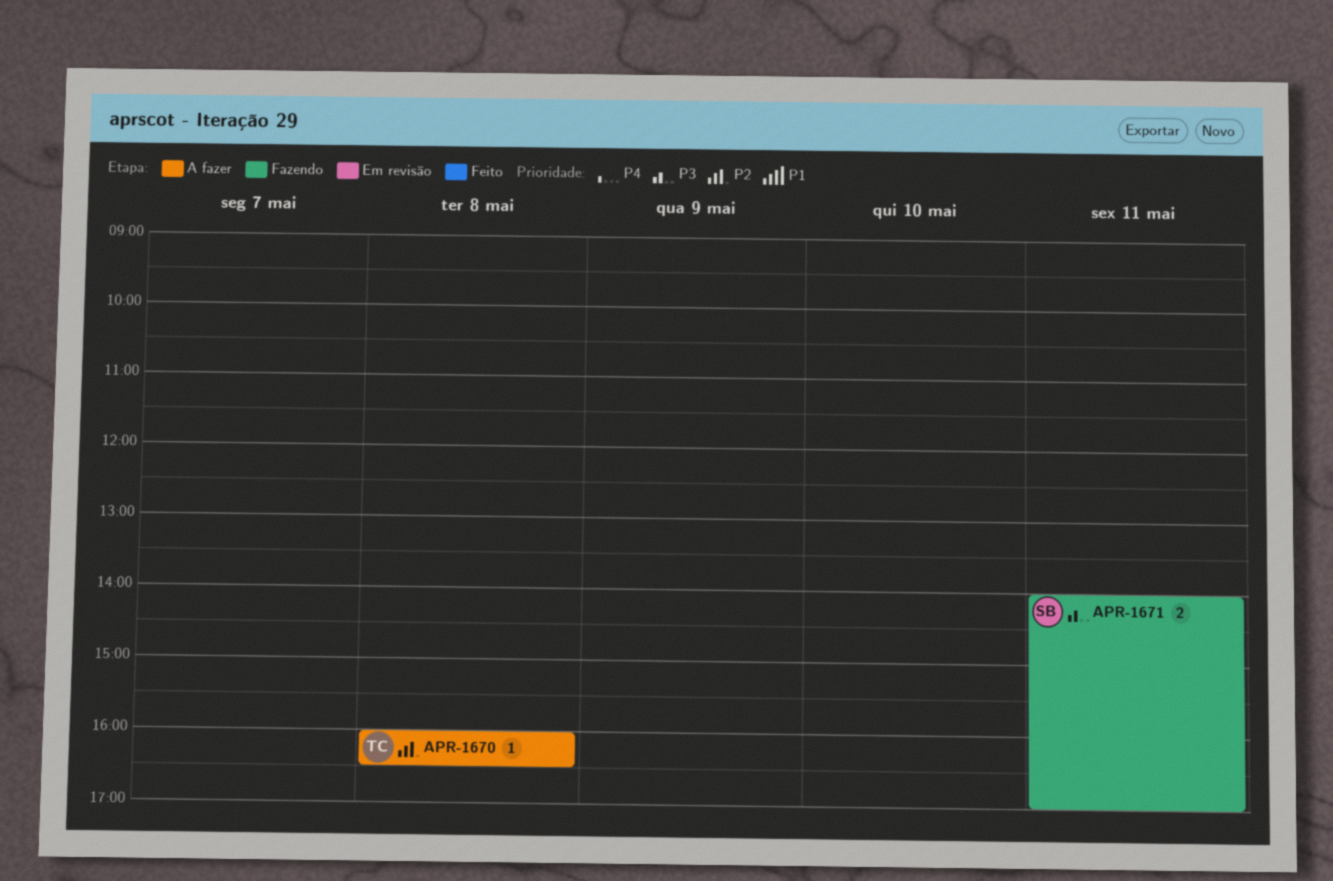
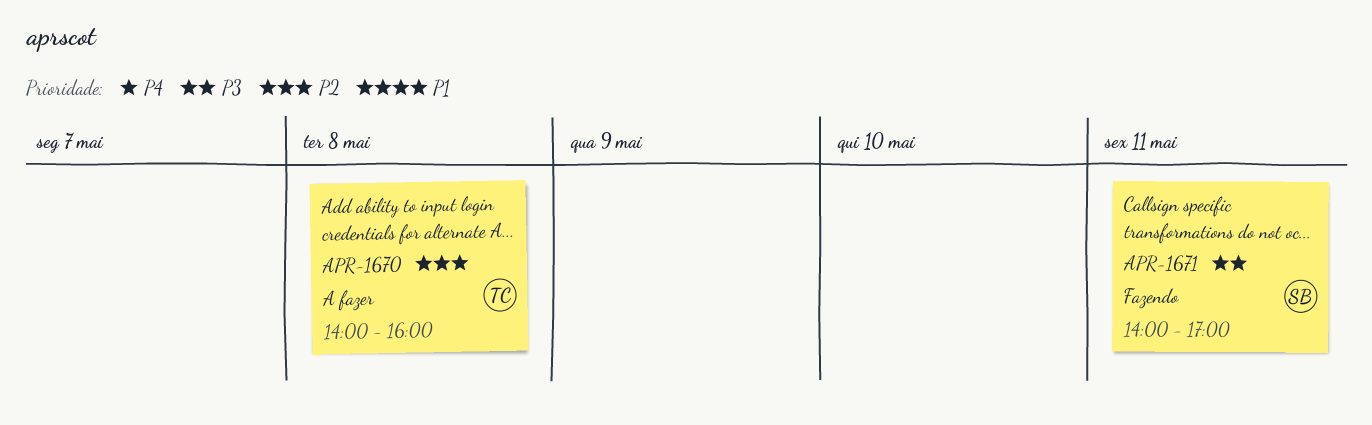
APR-1670, begins: 16:00 -> 14:00
APR-1670, ends: 16:30 -> 16:00

